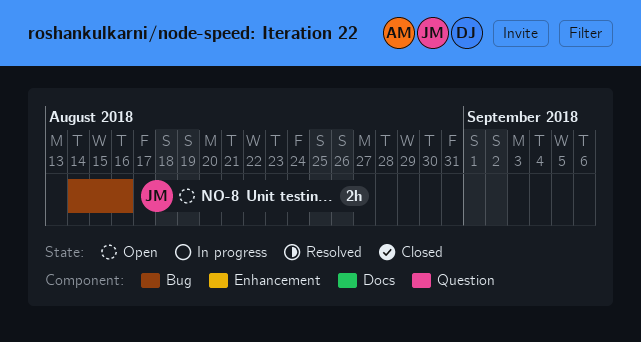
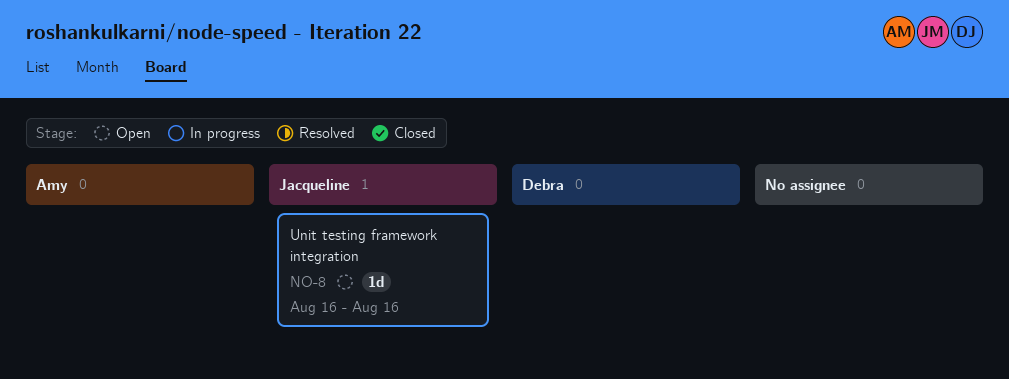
NO-8, estimate: 2h -> 1d
NO-8, start: Aug 14 -> Aug 16

